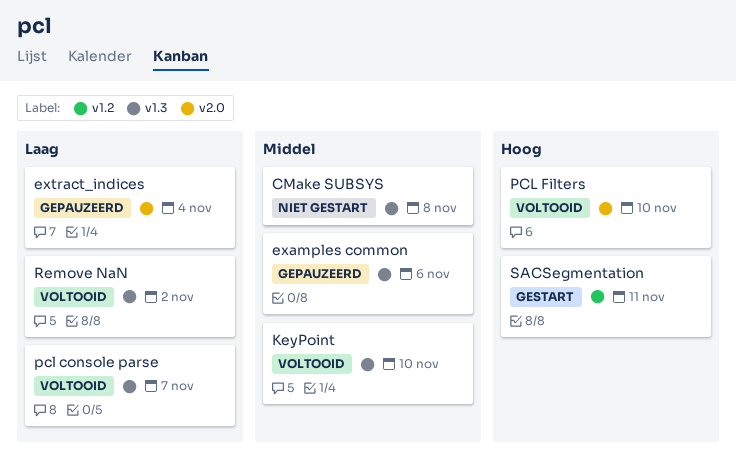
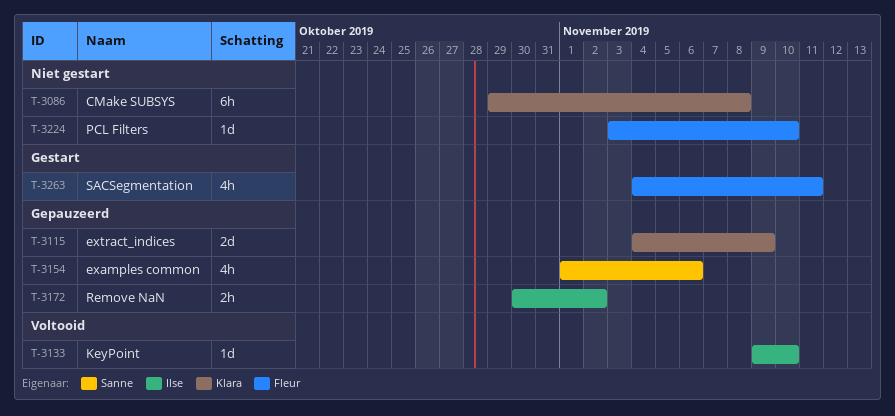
extract_indices, due: Nov 4 -> Nov 9
pcl console parse: present -> none
PCL Filters, status: Voltooid -> Niet gestart
Remove NaN, status: Voltooid -> Gepauzeerd

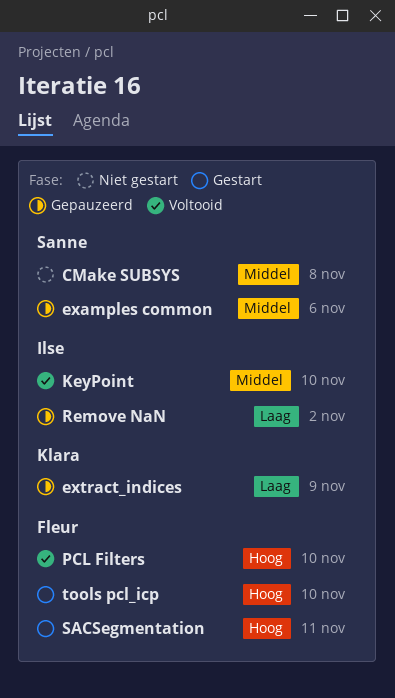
CMake SUBSYS, owner: Klara -> Sanne
PCL Filters, status: Niet gestart -> Voltooid
tools pcl_icp: none -> present

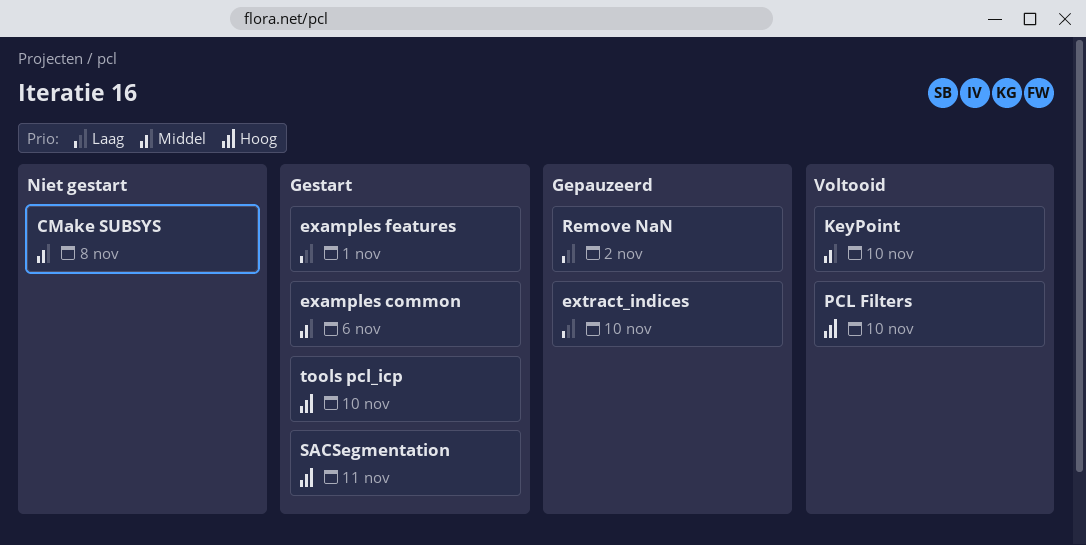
examples common, status: Gepauzeerd -> Gestart
examples features: none -> present
extract_indices, due: Nov 9 -> Nov 10

